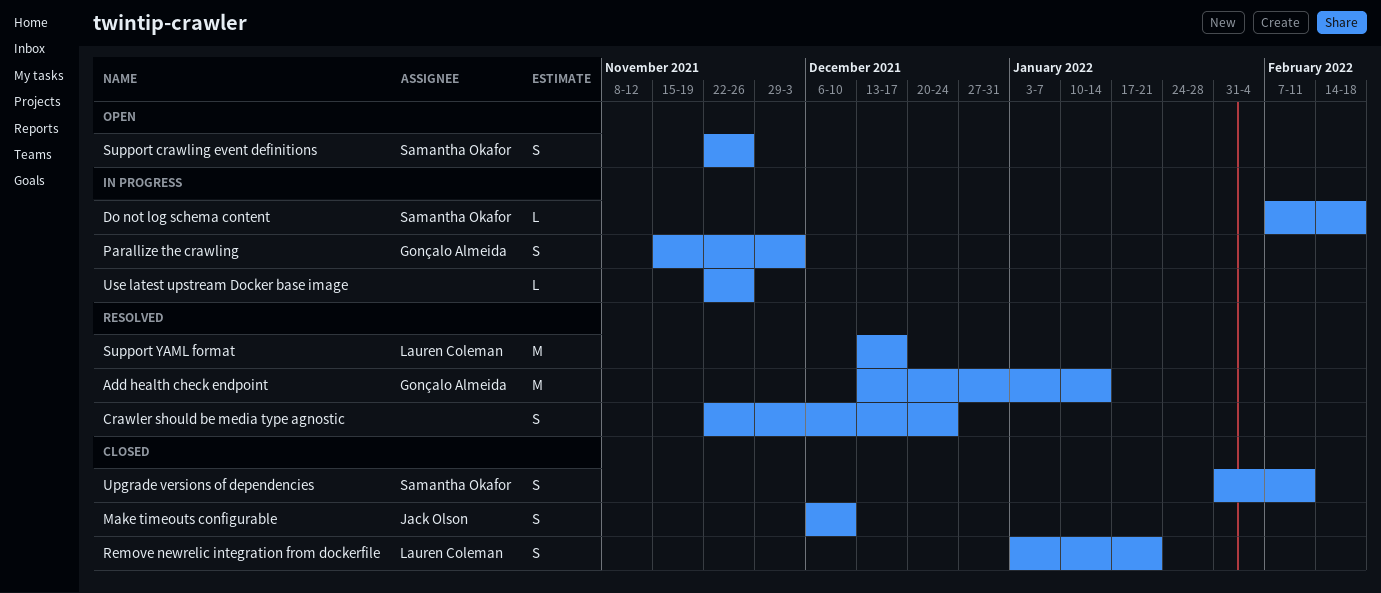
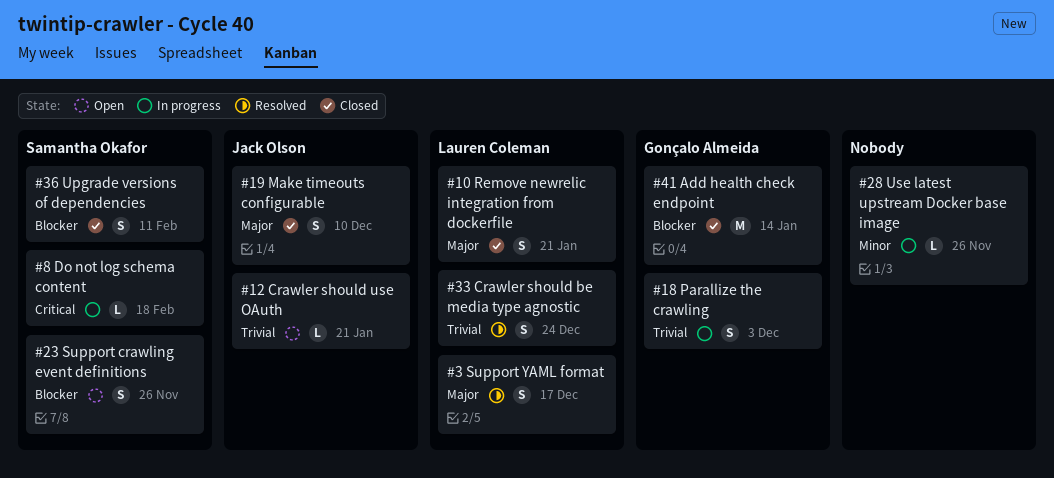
Add health check endpoint, status: Resolved -> Closed
Crawler should be media type agnostic, owner: none -> Lauren Coleman
Crawler should use OAuth: none -> present
Support YAML format, estimate: M -> S

